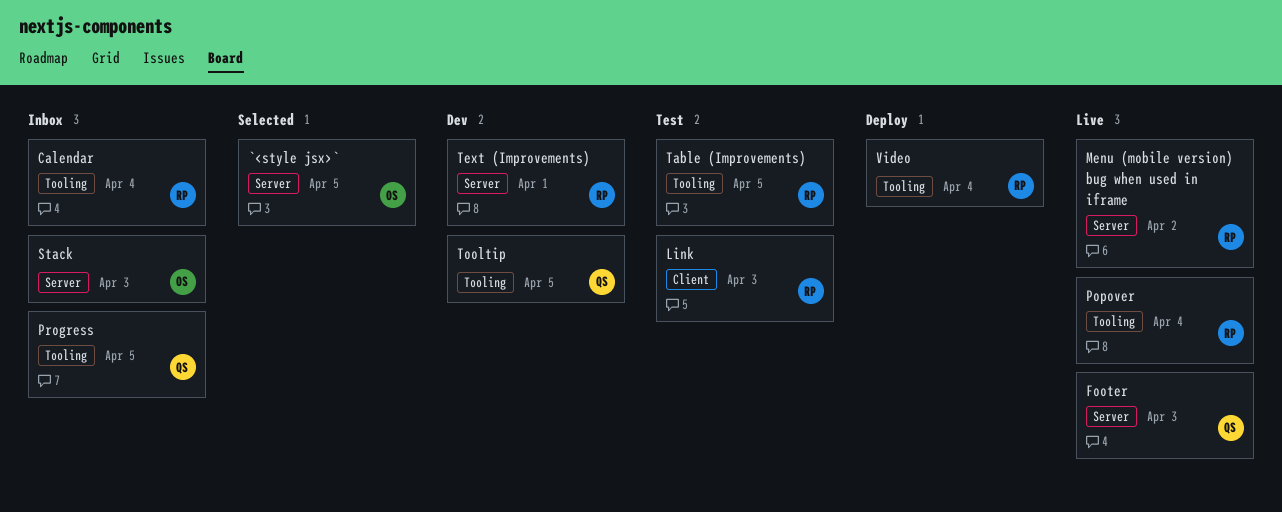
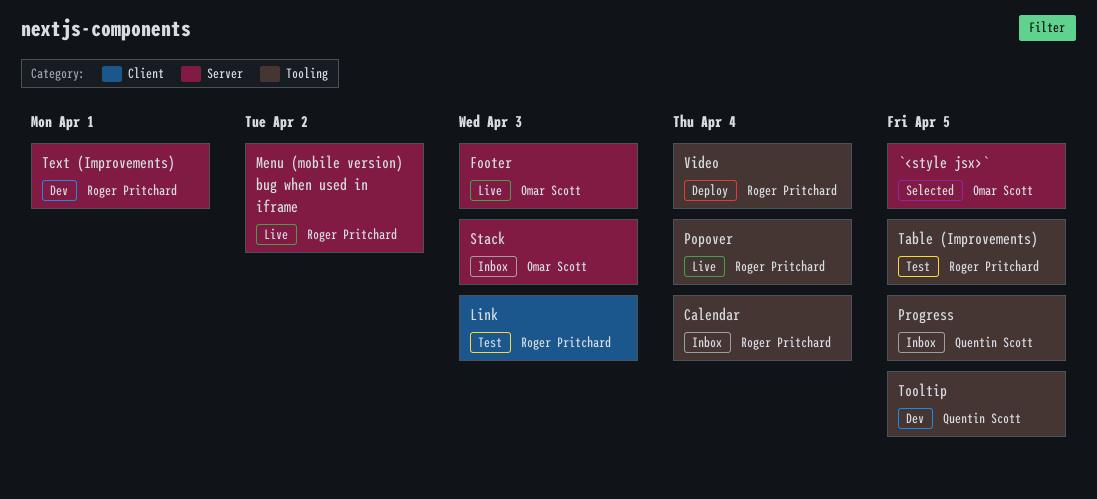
Footer, owner: Quentin Scott -> Omar Scott

